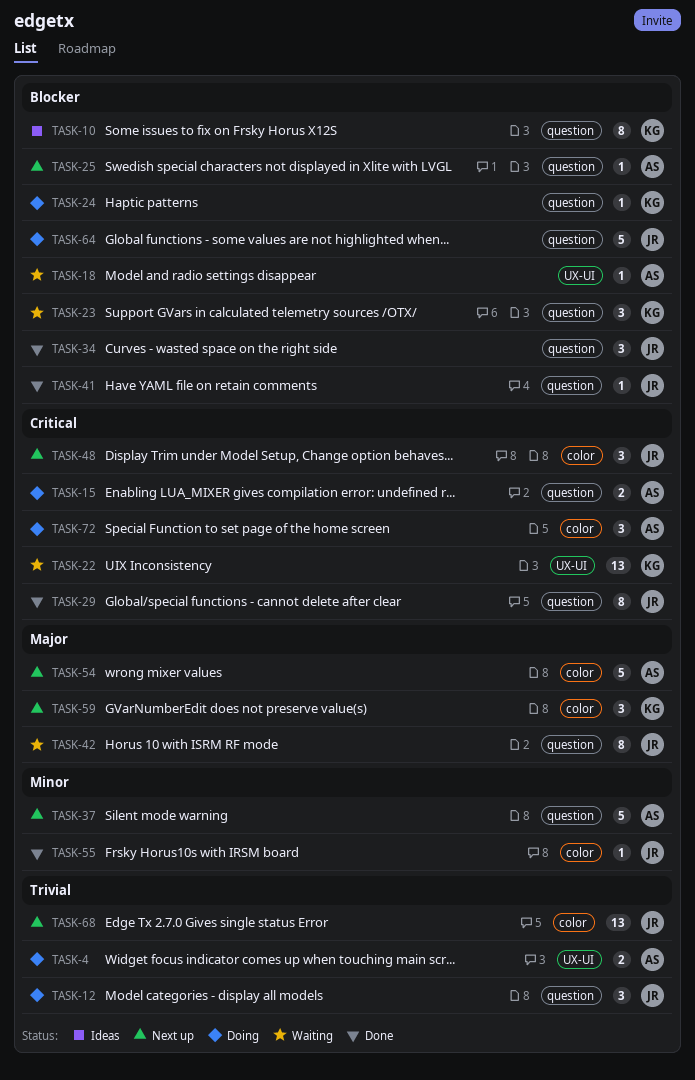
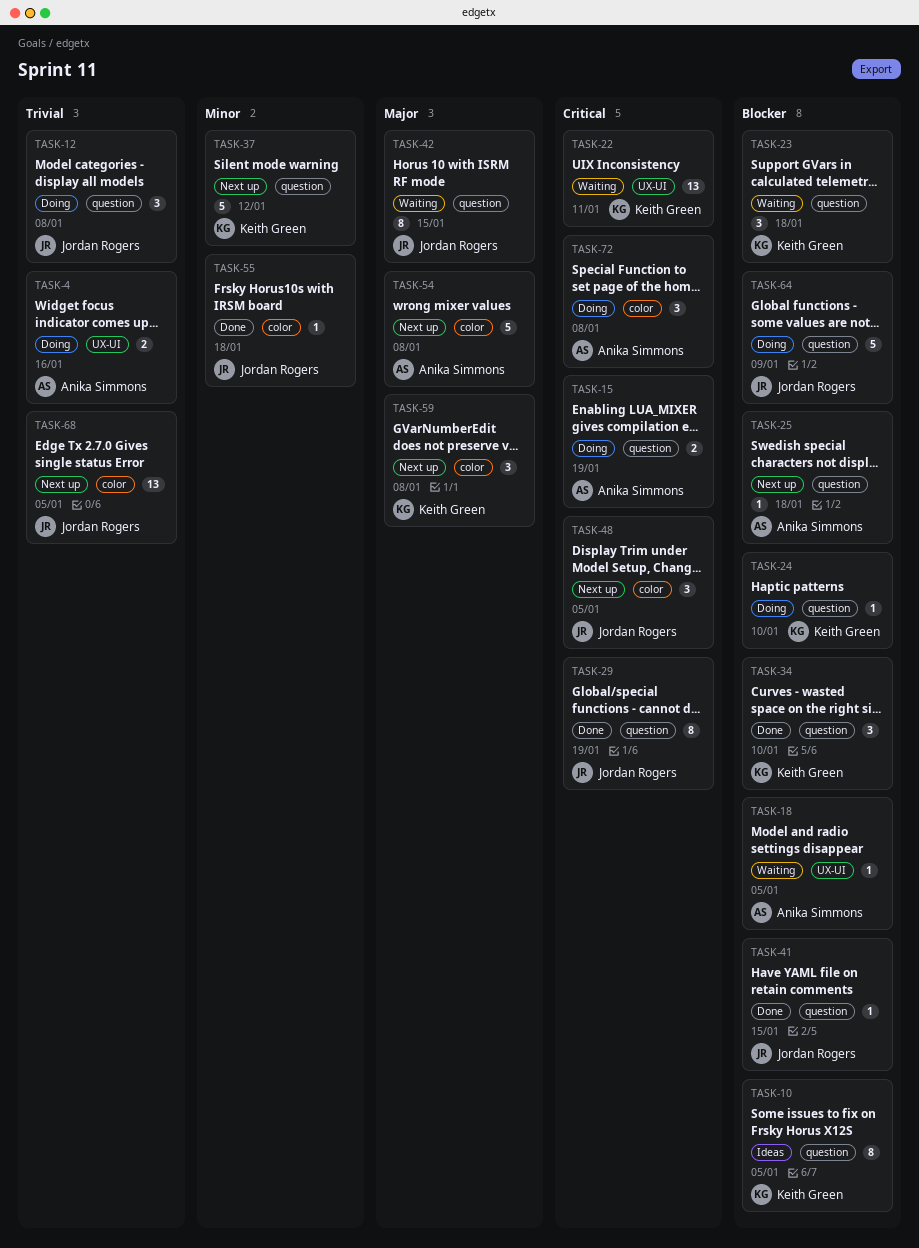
TASK-34, owner: Jordan Rogers -> Keith Green
TASK-37, owner: Anika Simmons -> Keith Green

